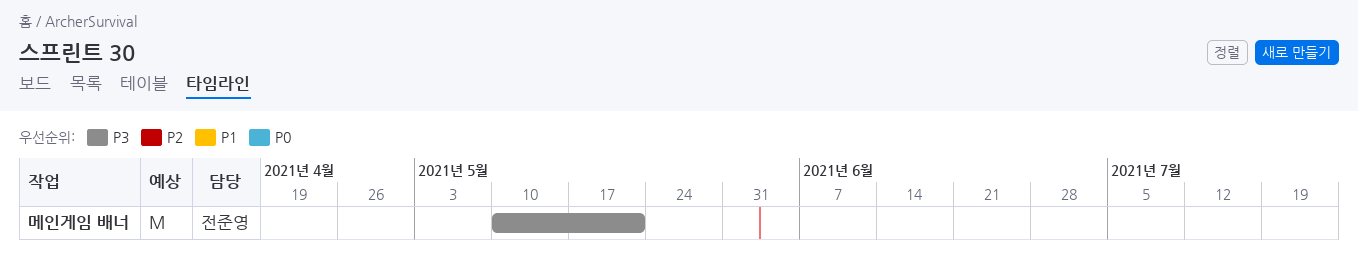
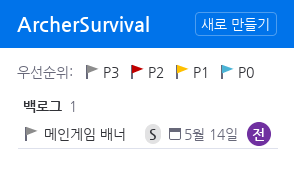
메인게임 배너, estimate: M -> S
메인게임 배너, due: May 21 -> May 14

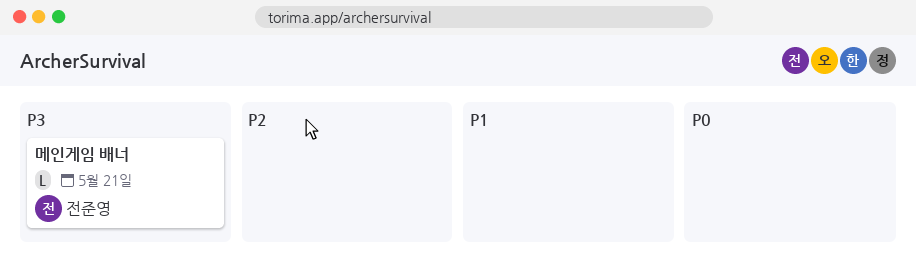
메인게임 배너, estimate: S -> L
메인게임 배너, due: May 14 -> May 21

